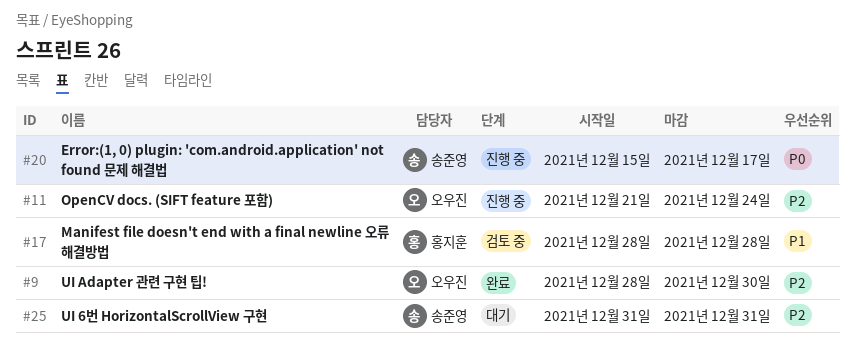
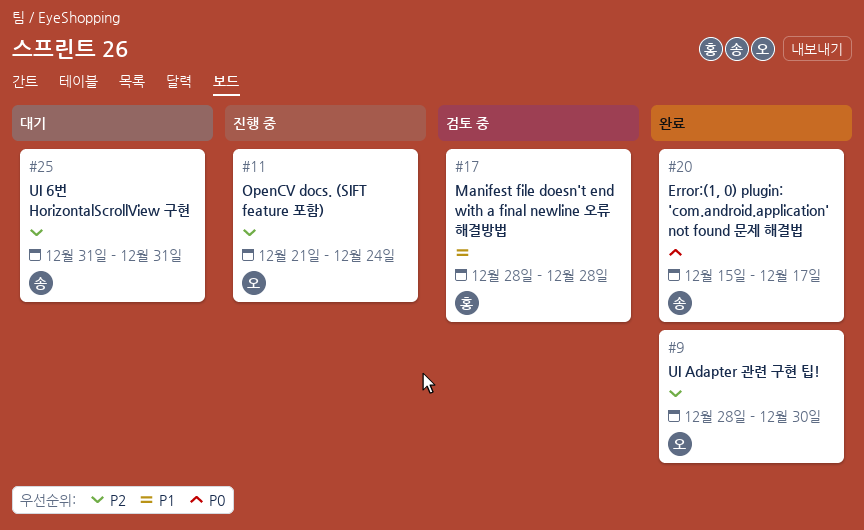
#20, status: 진행 중 -> 완료

